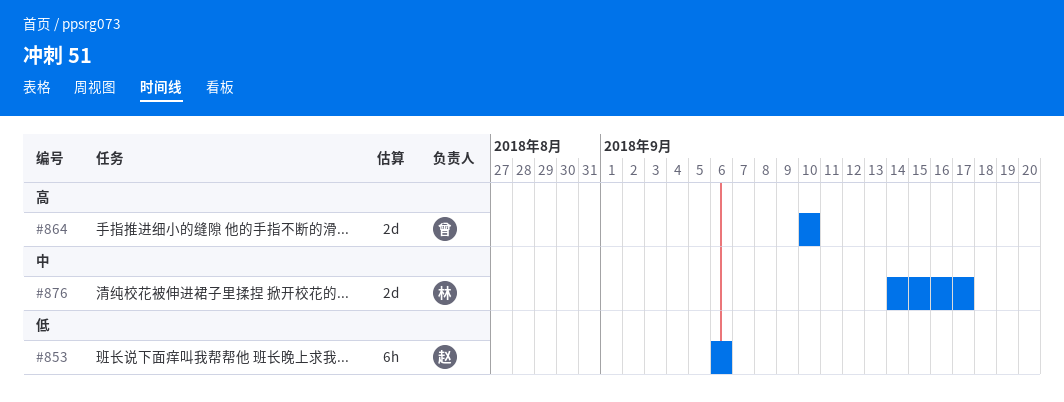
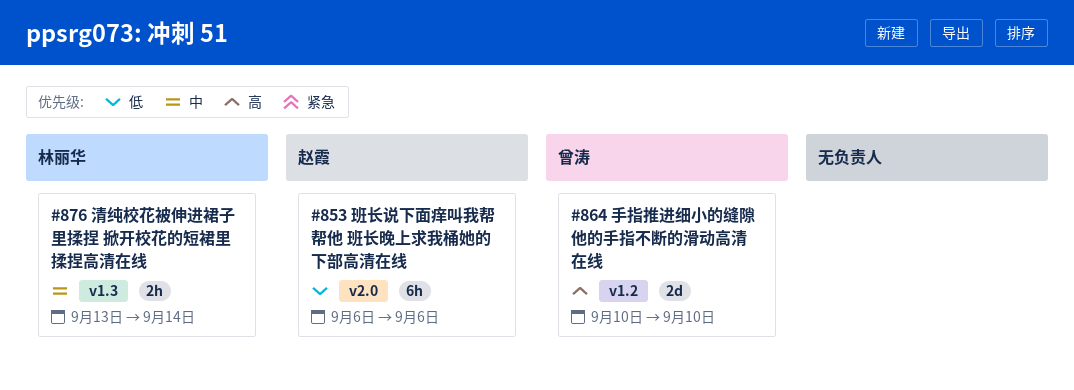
#876, estimate: 2d -> 2h
#876, start: Sep 14 -> Sep 13
#876, due: Sep 17 -> Sep 14

